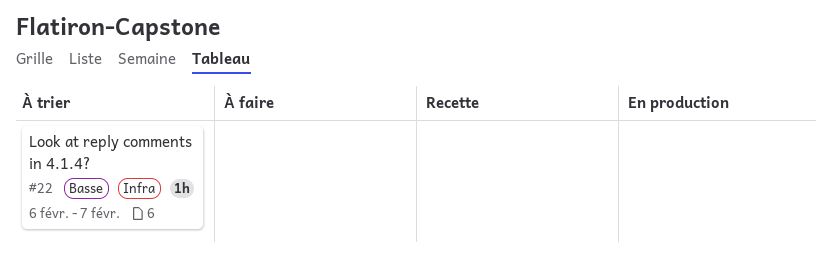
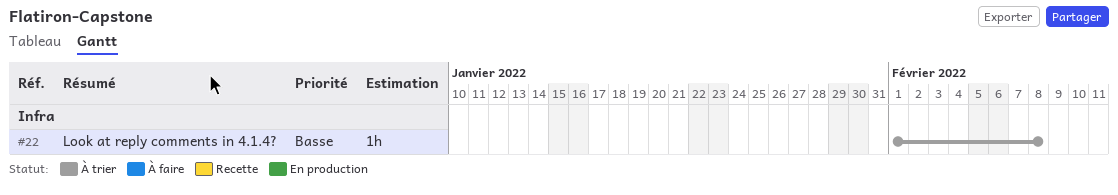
#22, start: Feb 6 -> Feb 1
#22, due: Feb 7 -> Feb 8

